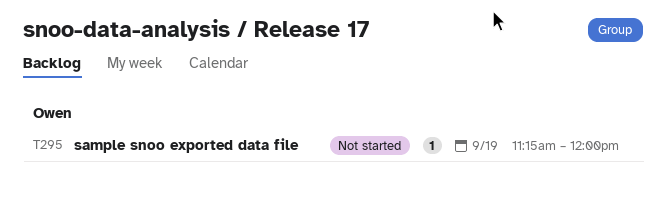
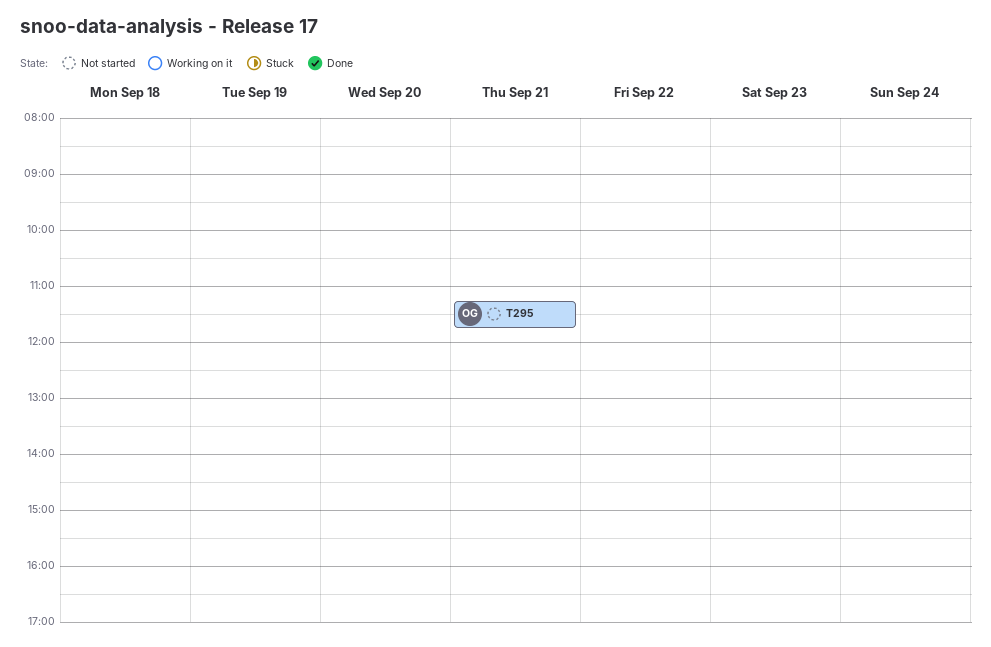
T295, day: Sep 19 -> Sep 21
T295, ends: 12:00 -> 11:45

